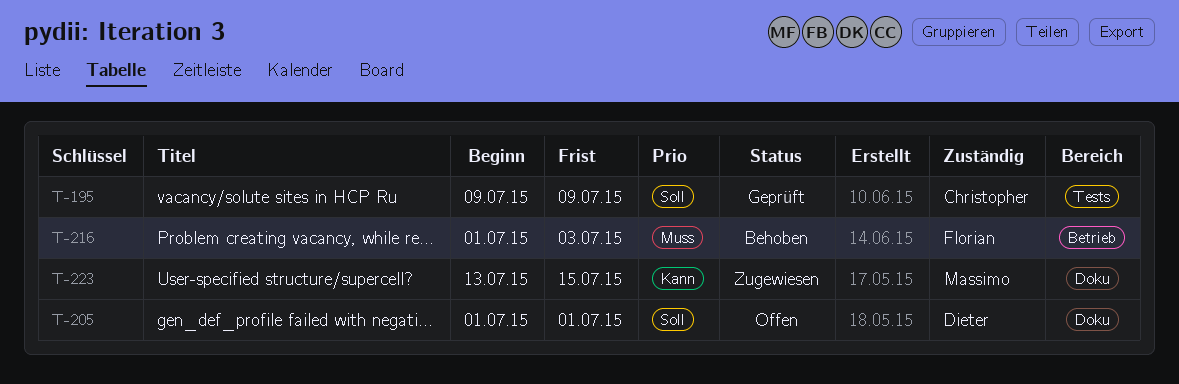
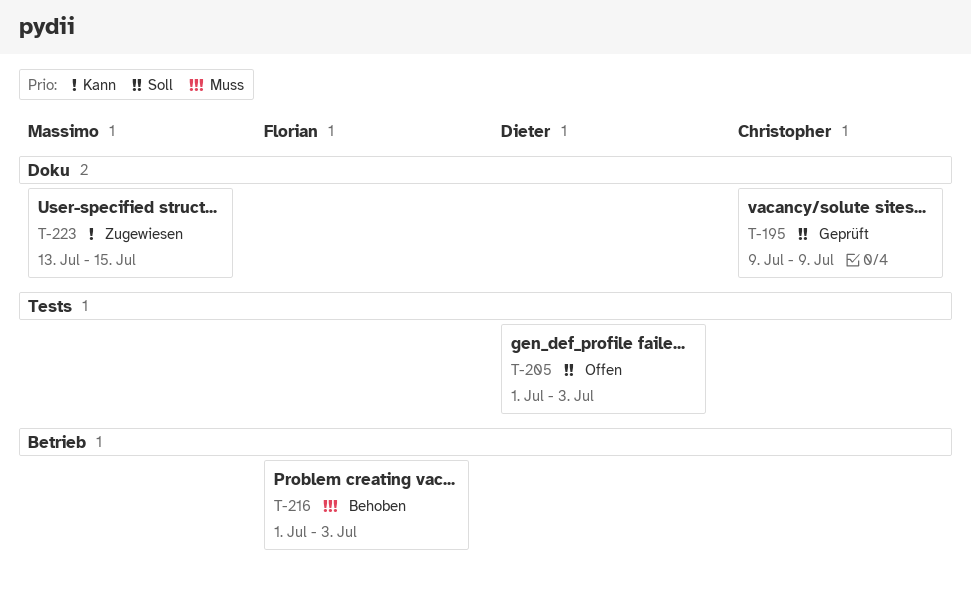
T-195, label: Tests -> Doku
T-205, label: Doku -> Tests
T-205, due: Jul 1 -> Jul 3

